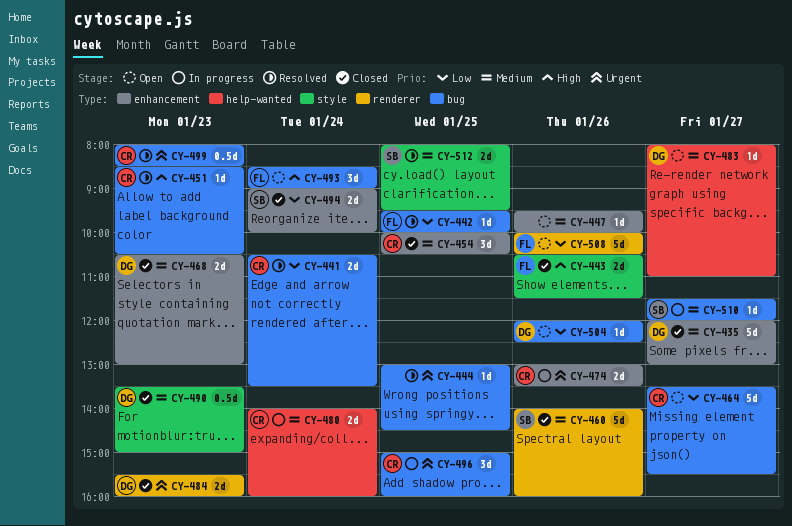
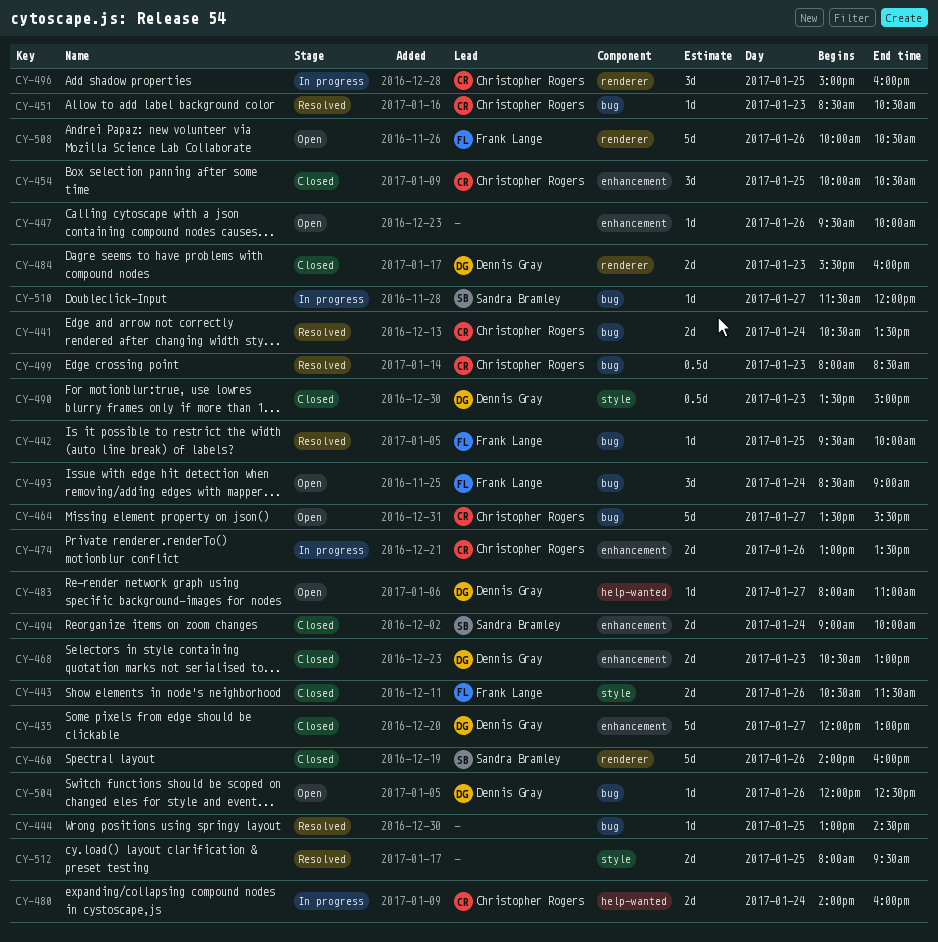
CY-496, label: bug -> renderer
CY-512, owner: Sandra Bramley -> none

